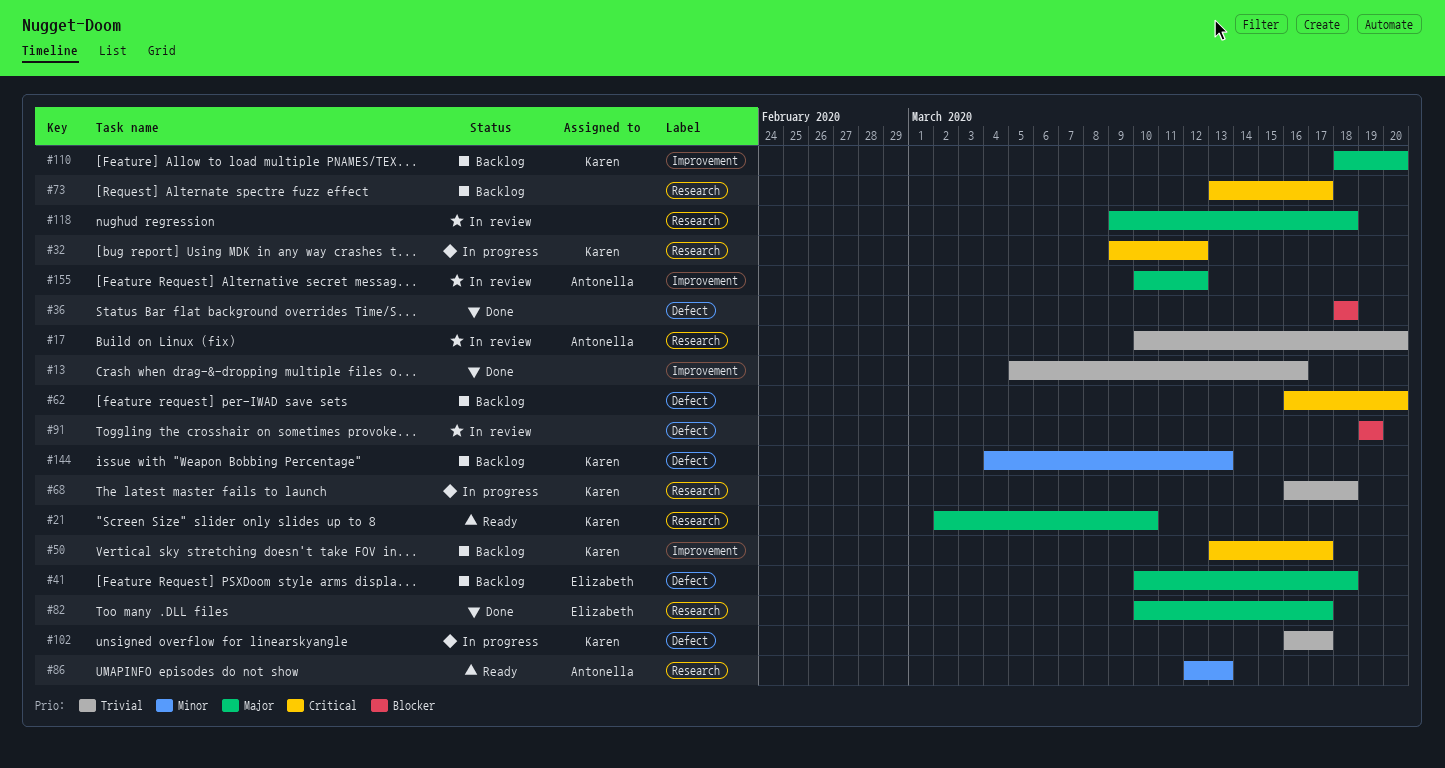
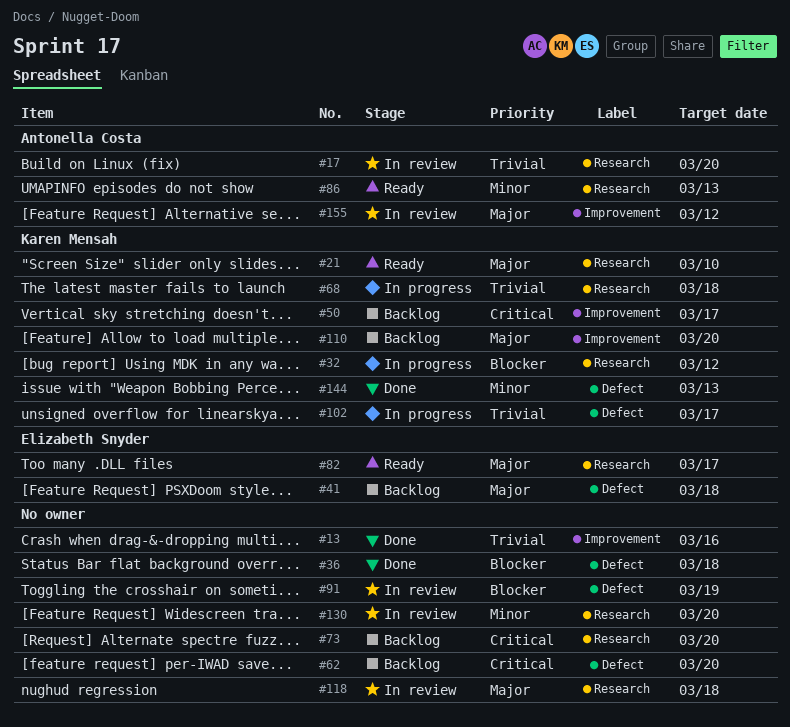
#32, priority: Critical -> Blocker
#73, due: Mar 17 -> Mar 20
#82, status: Done -> Ready
#130: none -> present
#144, status: Backlog -> Done

